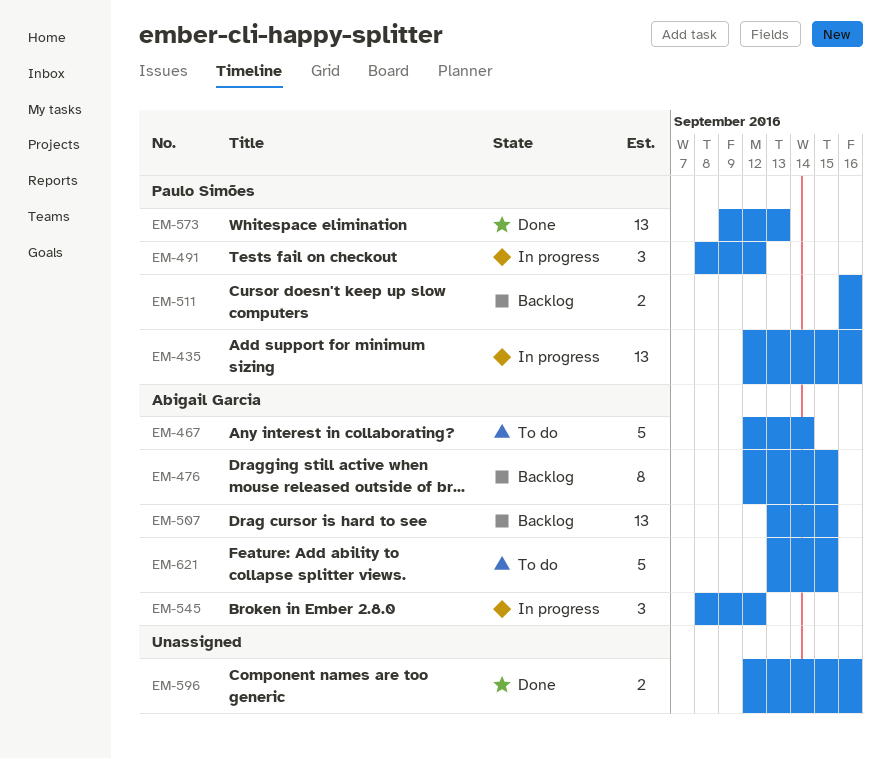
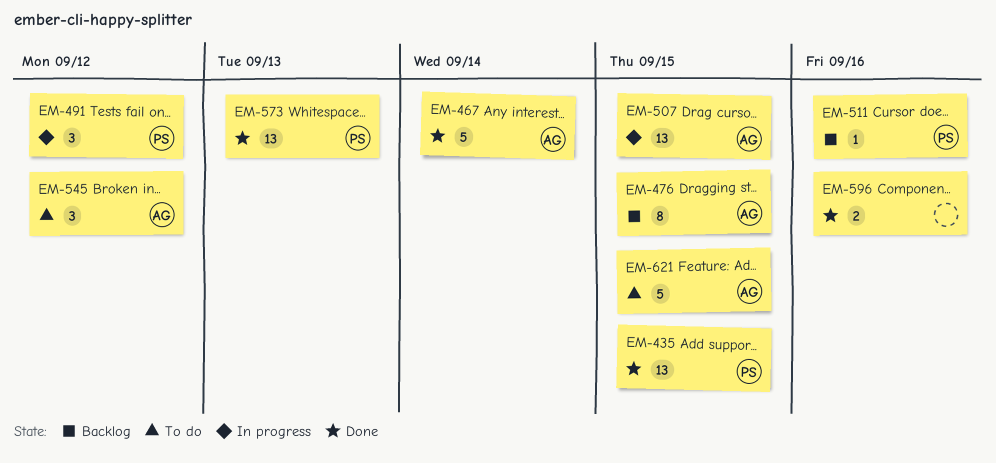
EM-435, status: In progress -> Done
EM-435, due: Sep 16 -> Sep 15
EM-467, status: To do -> Done
EM-507, status: Backlog -> In progress
EM-511, estimate: 2 -> 1
EM-545, status: In progress -> To do

